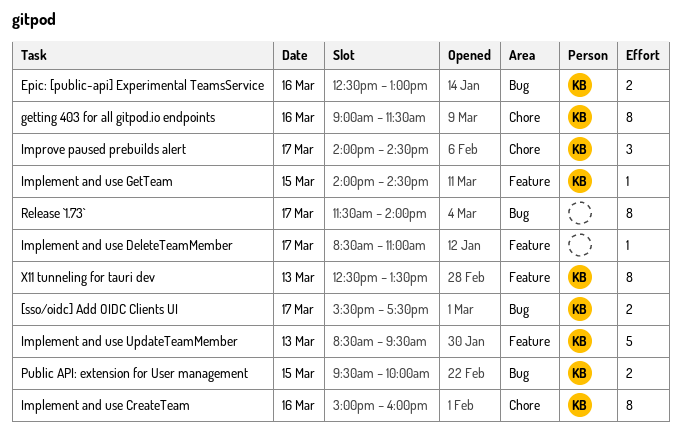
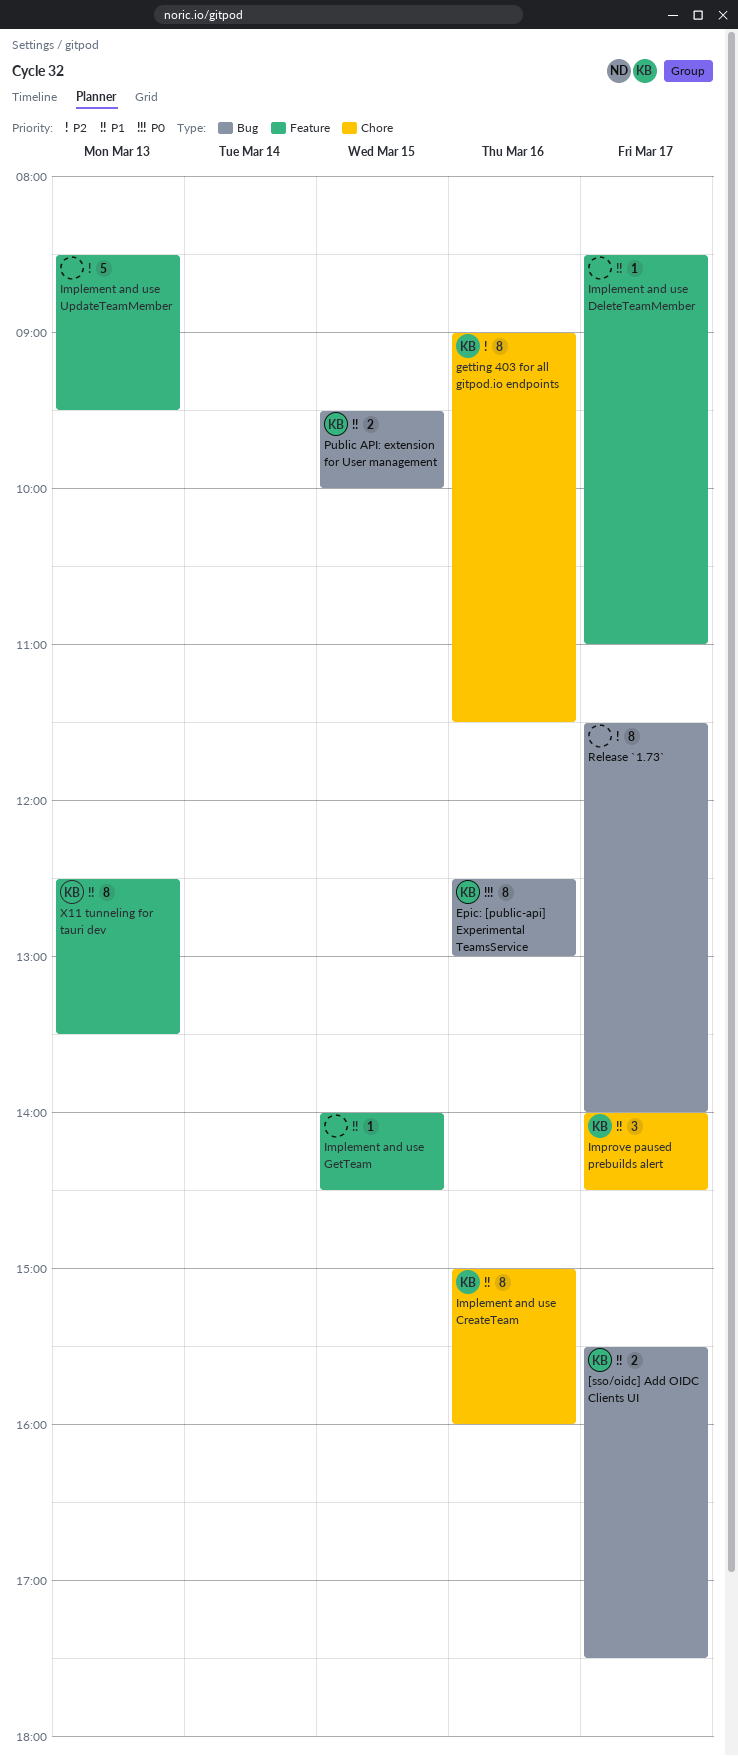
Epic: [public-api] Experimental TeamsService, estimate: 2 -> 8
Implement and use GetTeam, owner: KB -> none
Implement and use UpdateTeamMember, owner: KB -> none

